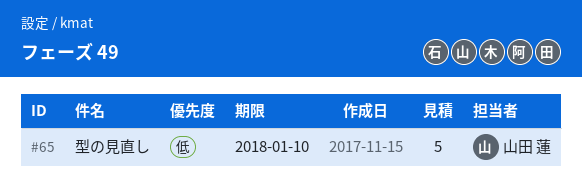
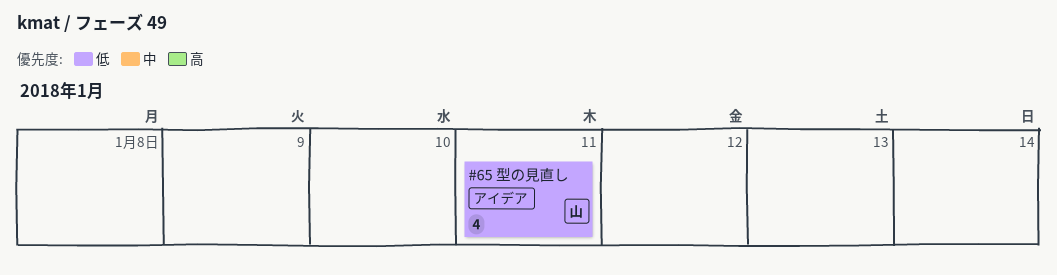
#65, estimate: 5 -> 4
#65, due: Jan 10 -> Jan 11

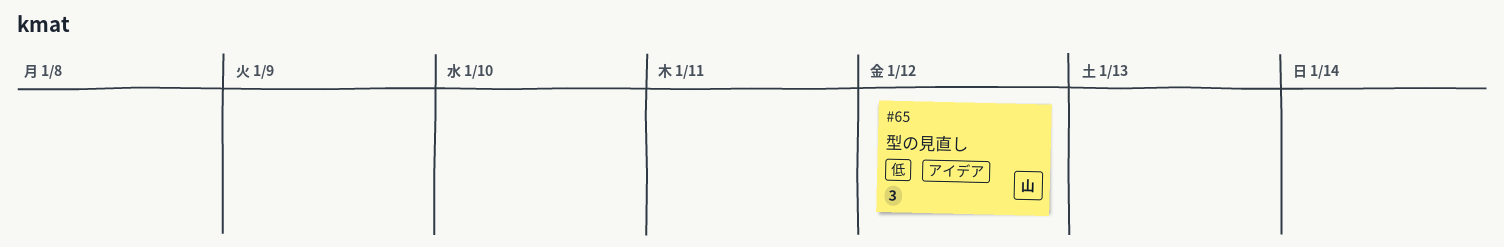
#65, estimate: 4 -> 3
#65, due: Jan 11 -> Jan 12

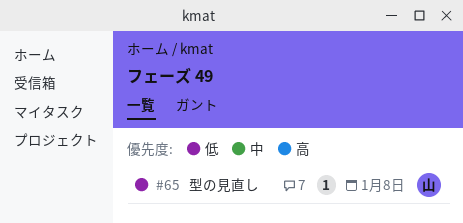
#65, estimate: 3 -> 1
#65, due: Jan 12 -> Jan 8

